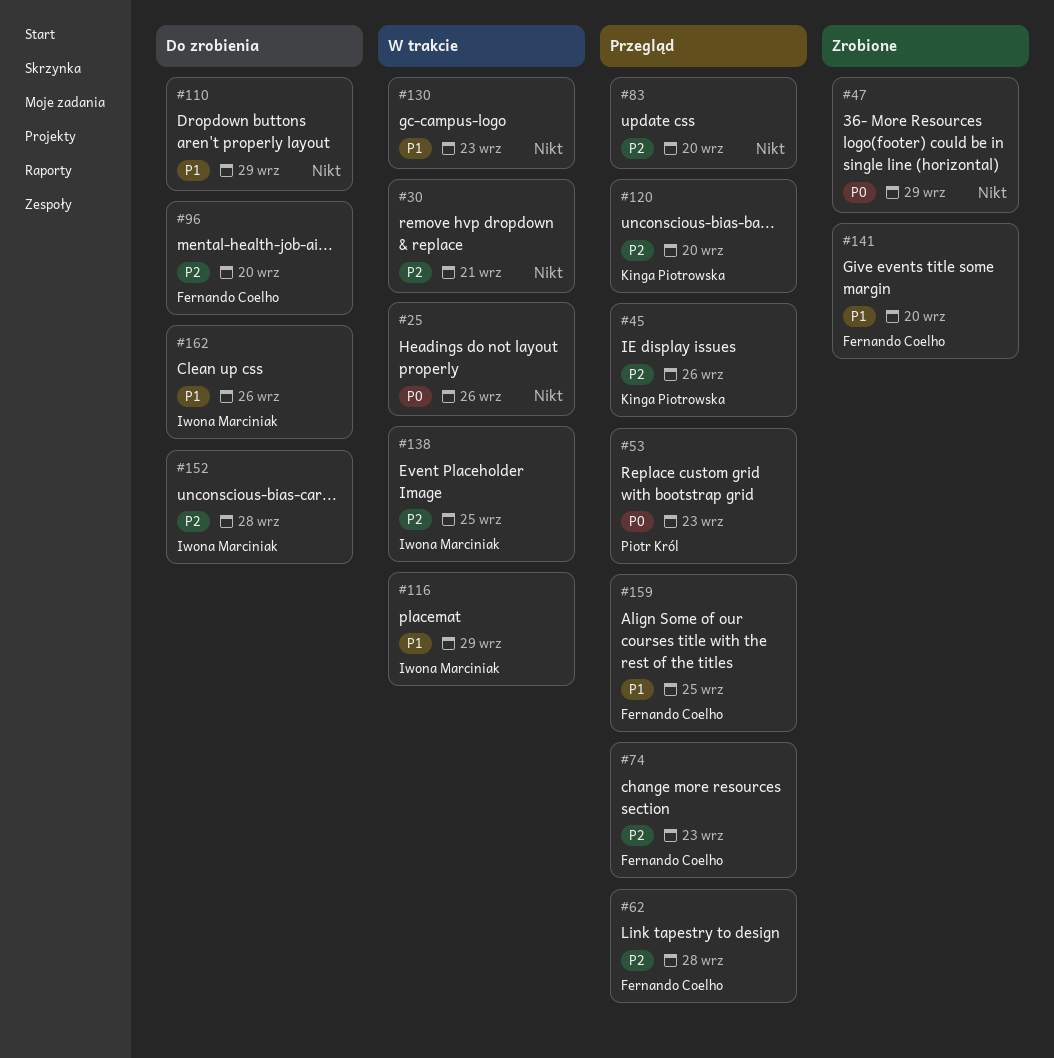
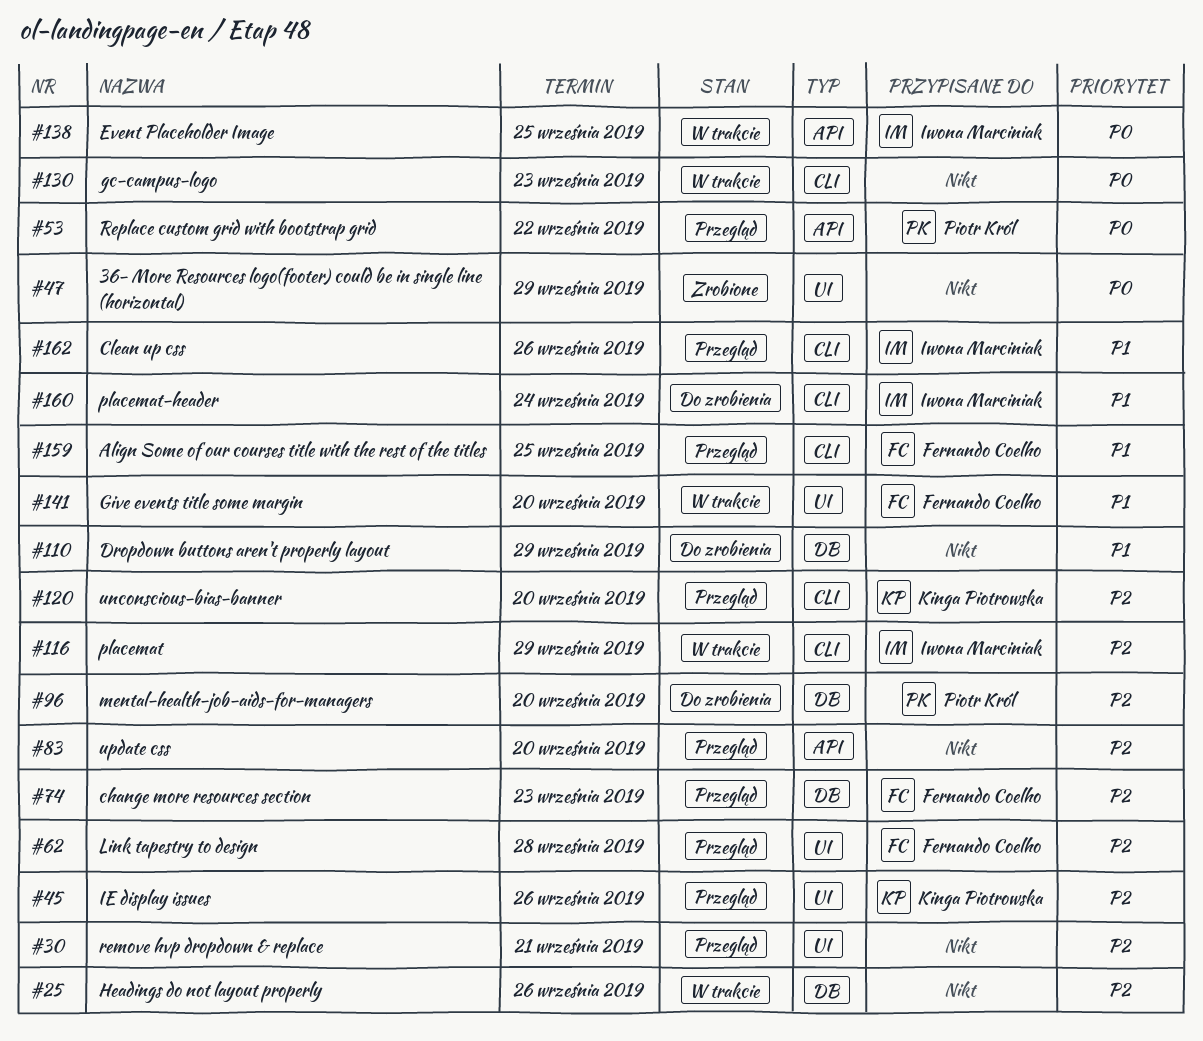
#25, priority: P0 -> P2
#30, status: W trakcie -> Przegląd
#53, due: Sep 23 -> Sep 22
#96, owner: Fernando Coelho -> Piotr Król
#116, priority: P1 -> P2
#130, priority: P1 -> P0
#138, priority: P2 -> P0
#141, status: Zrobione -> W trakcie
#152: present -> none
#160: none -> present
#162, status: Do zrobienia -> Przegląd

